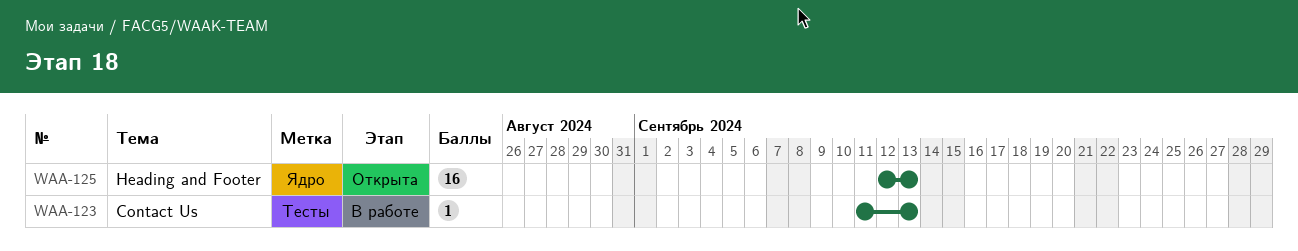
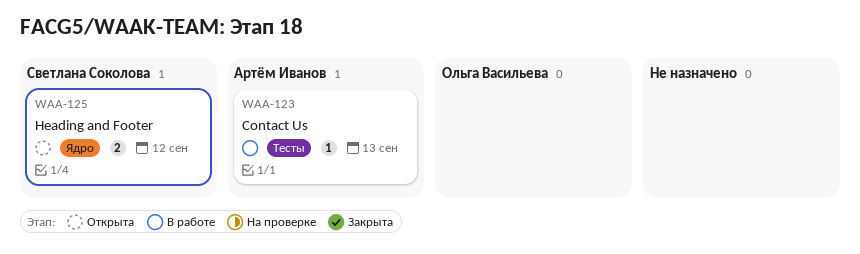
WAA-125, estimate: 16 -> 2
WAA-125, due: Sep 13 -> Sep 12

